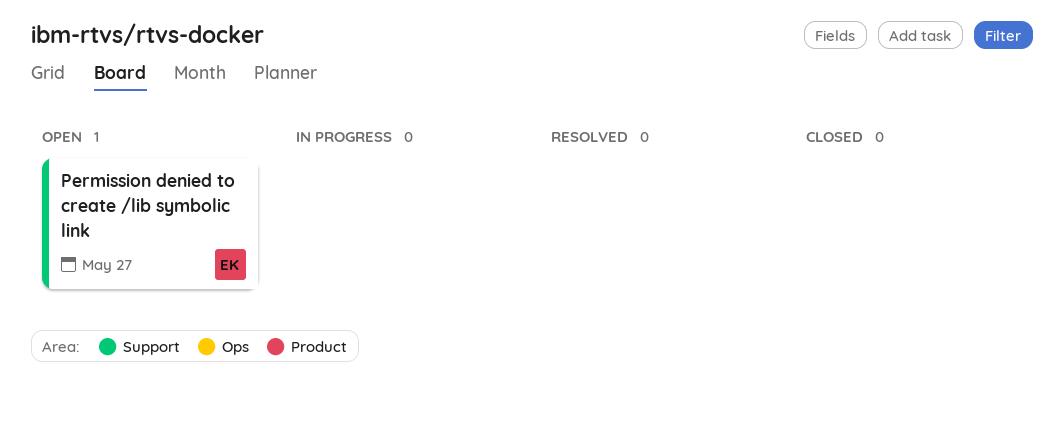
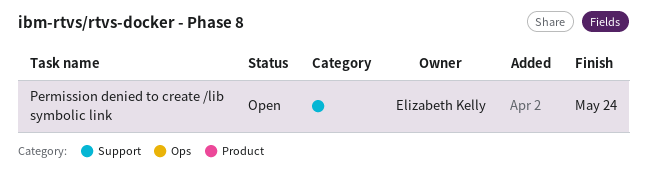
Permission denied to create /lib symbolic link, due: May 27 -> May 24

